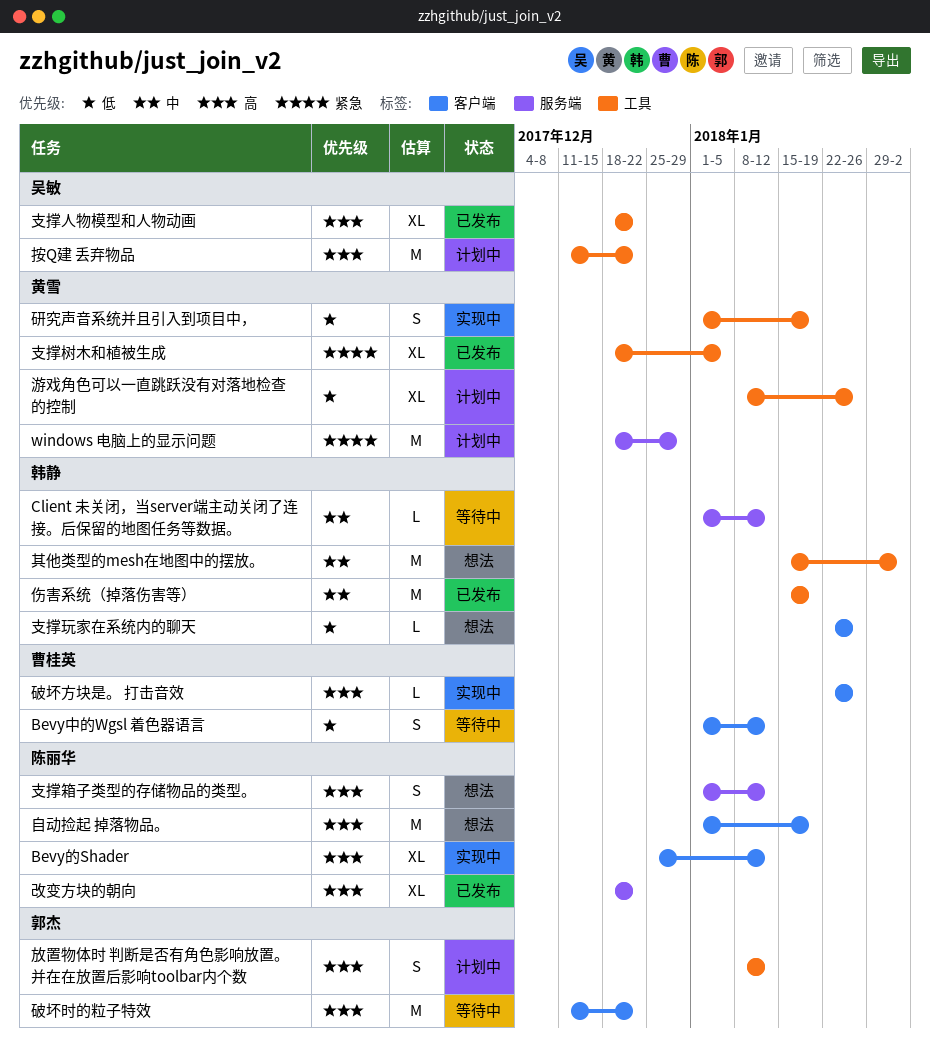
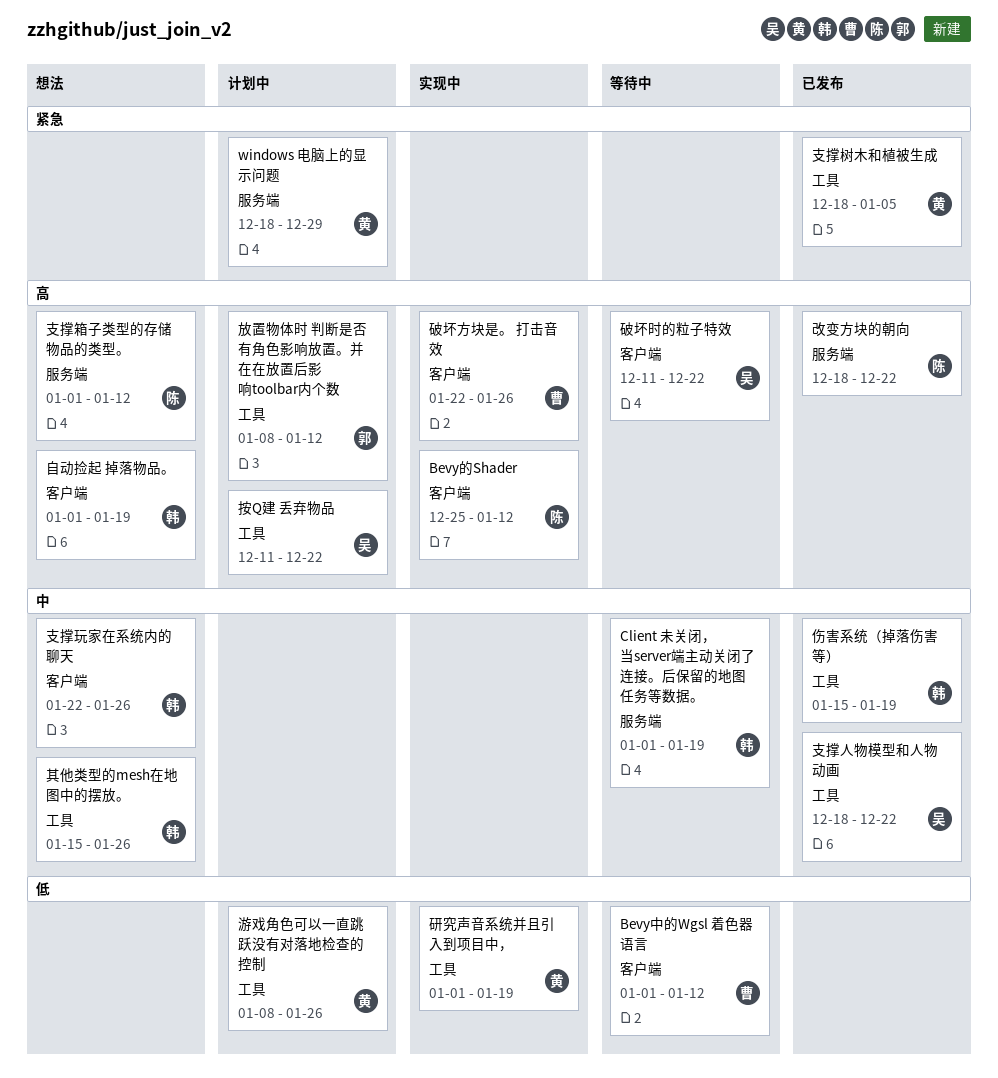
Client 未关闭，当server端主动关闭了连接。后保留的地图任务等数据。, due: Jan 12 -> Jan 19
其他类型的mesh在地图中的摆放。, due: Feb 2 -> Jan 26
支撑人物模型和人物动画, priority: 高 -> 中
支撑玩家在系统内的聊天, priority: 低 -> 中
破坏时的粒子特效, owner: 郭杰 -> 吴敏
自动捡起 掉落物品。, owner: 陈丽华 -> 韩静

